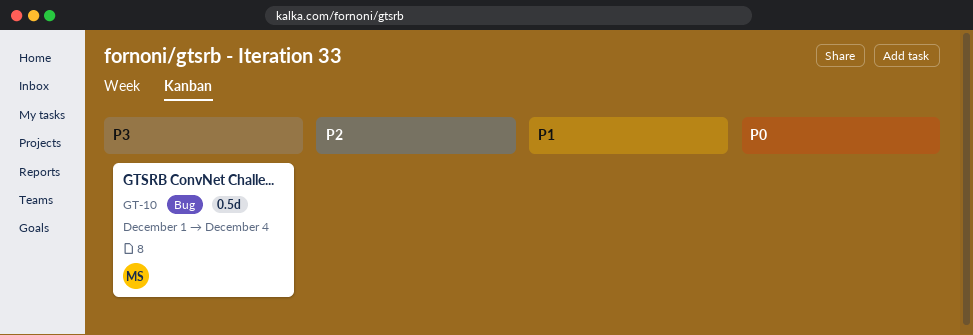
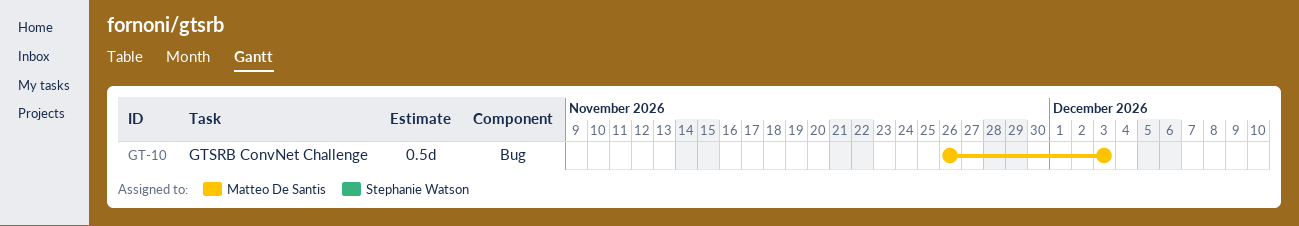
GT-10, start: Dec 1 -> Nov 26
GT-10, due: Dec 4 -> Dec 3

